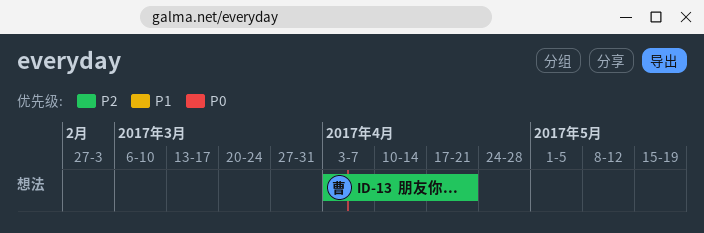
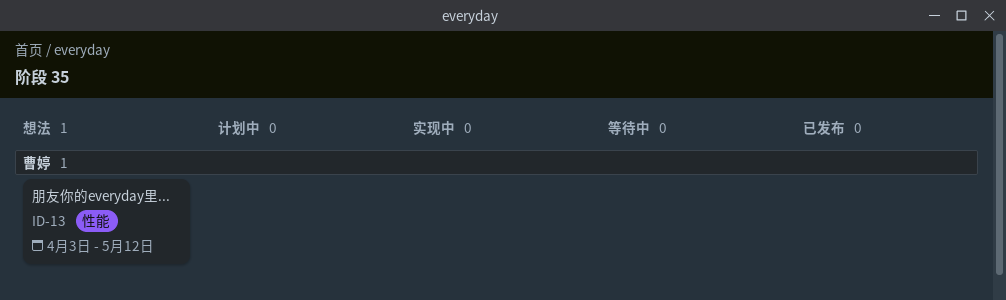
ID-13, due: Apr 21 -> May 12

